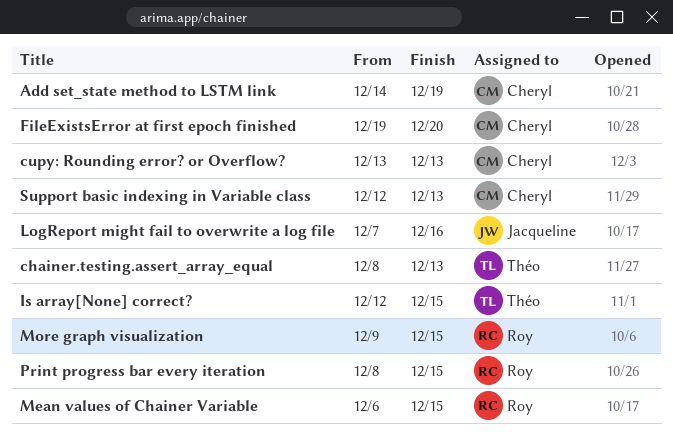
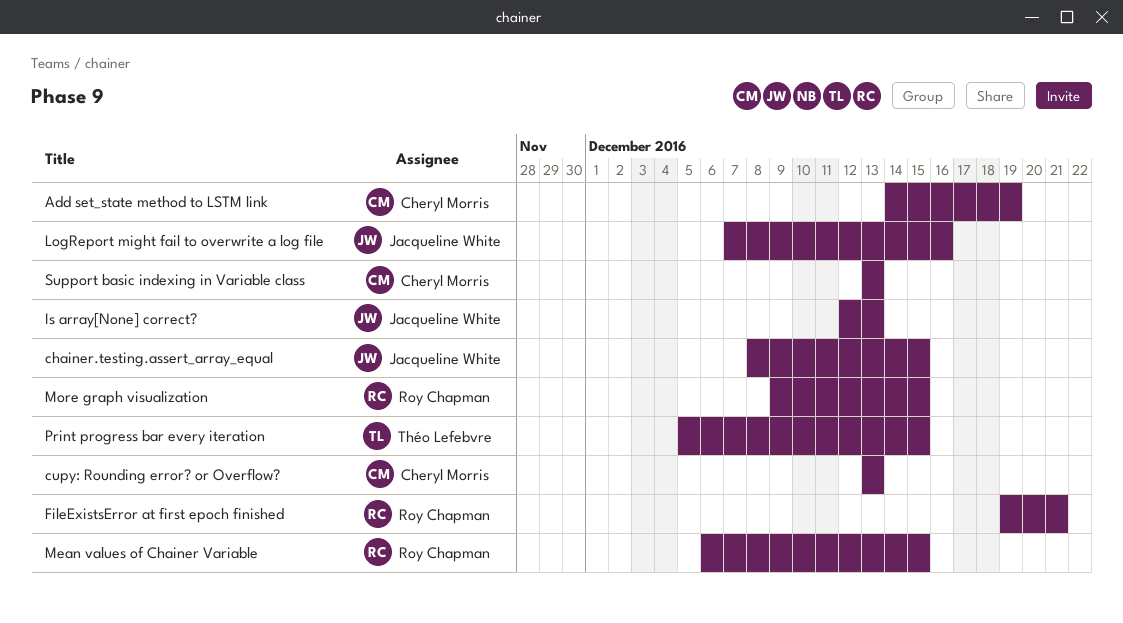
chainer.testing.assert_array_equal, owner: Théo Lefebvre -> Jacqueline White
chainer.testing.assert_array_equal, due: Dec 13 -> Dec 15
FileExistsError at first epoch finished, owner: Cheryl Morris -> Roy Chapman
FileExistsError at first epoch finished, due: Dec 20 -> Dec 21
Is array[None] correct?, owner: Théo Lefebvre -> Jacqueline White
Is array[None] correct?, due: Dec 15 -> Dec 13
Print progress bar every iteration, owner: Roy Chapman -> Théo Lefebvre
Print progress bar every iteration, start: Dec 8 -> Dec 5
Support basic indexing in Variable class, start: Dec 12 -> Dec 13

